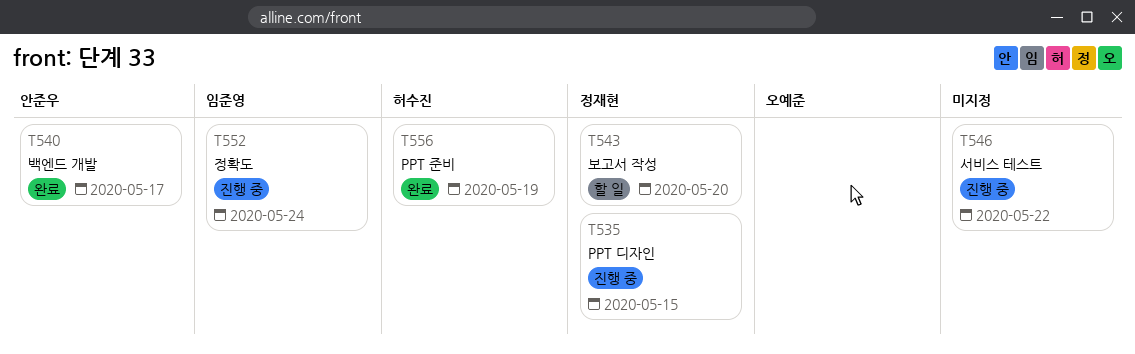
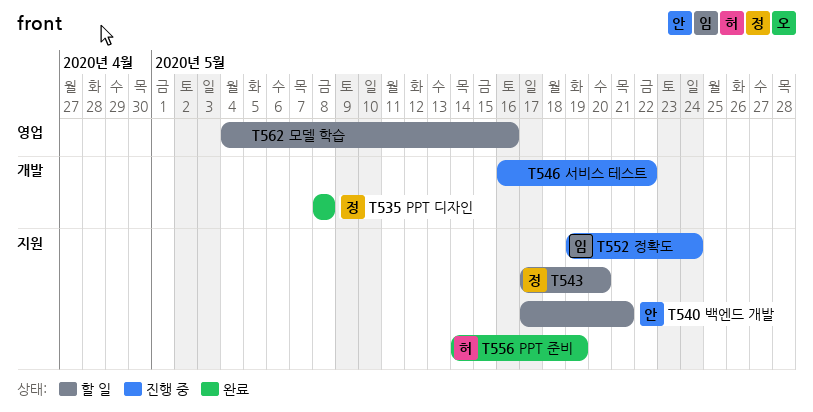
T535, status: 진행 중 -> 완료
T535, due: May 15 -> May 8
T540, status: 완료 -> 할 일
T540, due: May 17 -> May 21
T562: none -> present

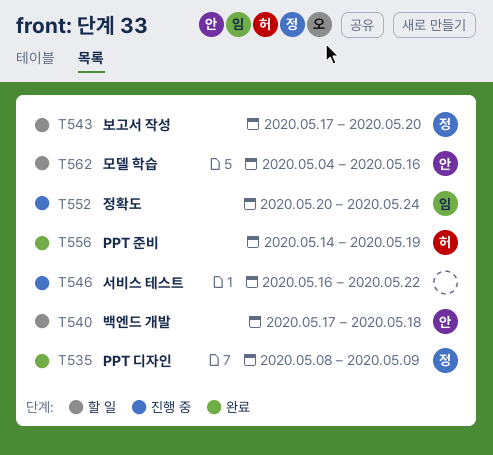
T535, due: May 8 -> May 9
T540, due: May 21 -> May 18
T552, start: May 19 -> May 20
T562, owner: none -> 안

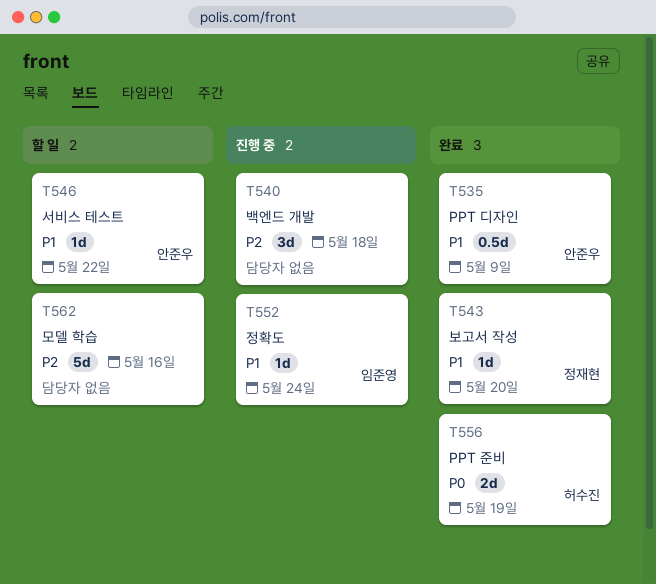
T535, owner: 정재현 -> 안준우
T540, status: 할 일 -> 진행 중
T540, owner: 안준우 -> none
T543, status: 할 일 -> 완료
T546, status: 진행 중 -> 할 일
T546, owner: none -> 안준우
T562, owner: 안준우 -> none

